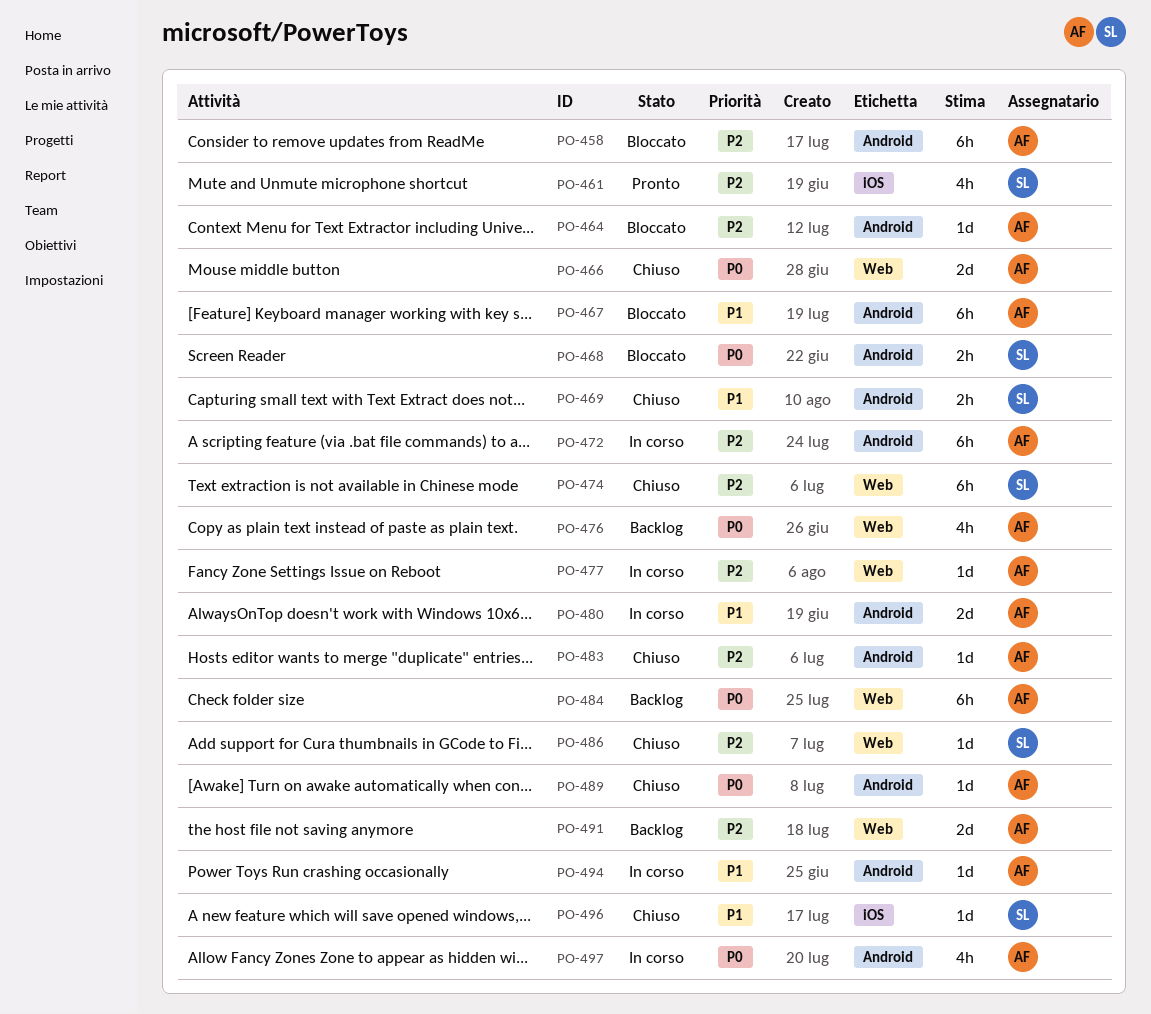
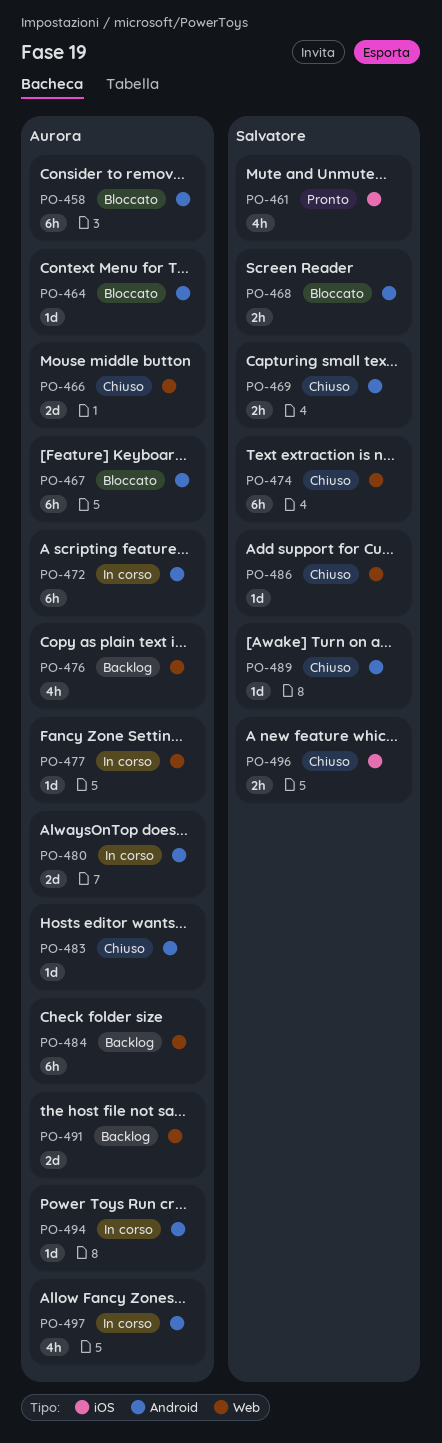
PO-489, owner: Aurora -> Salvatore
PO-496, estimate: 1d -> 2h

